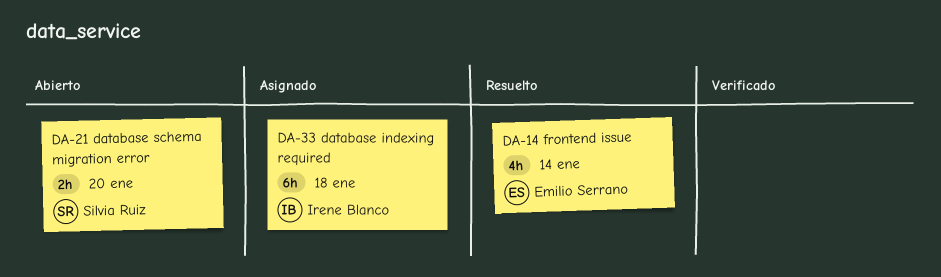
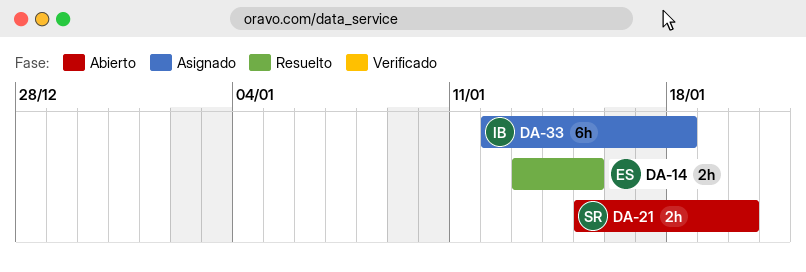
DA-14, estimate: 4h -> 2h
DA-14, due: Jan 14 -> Jan 15

